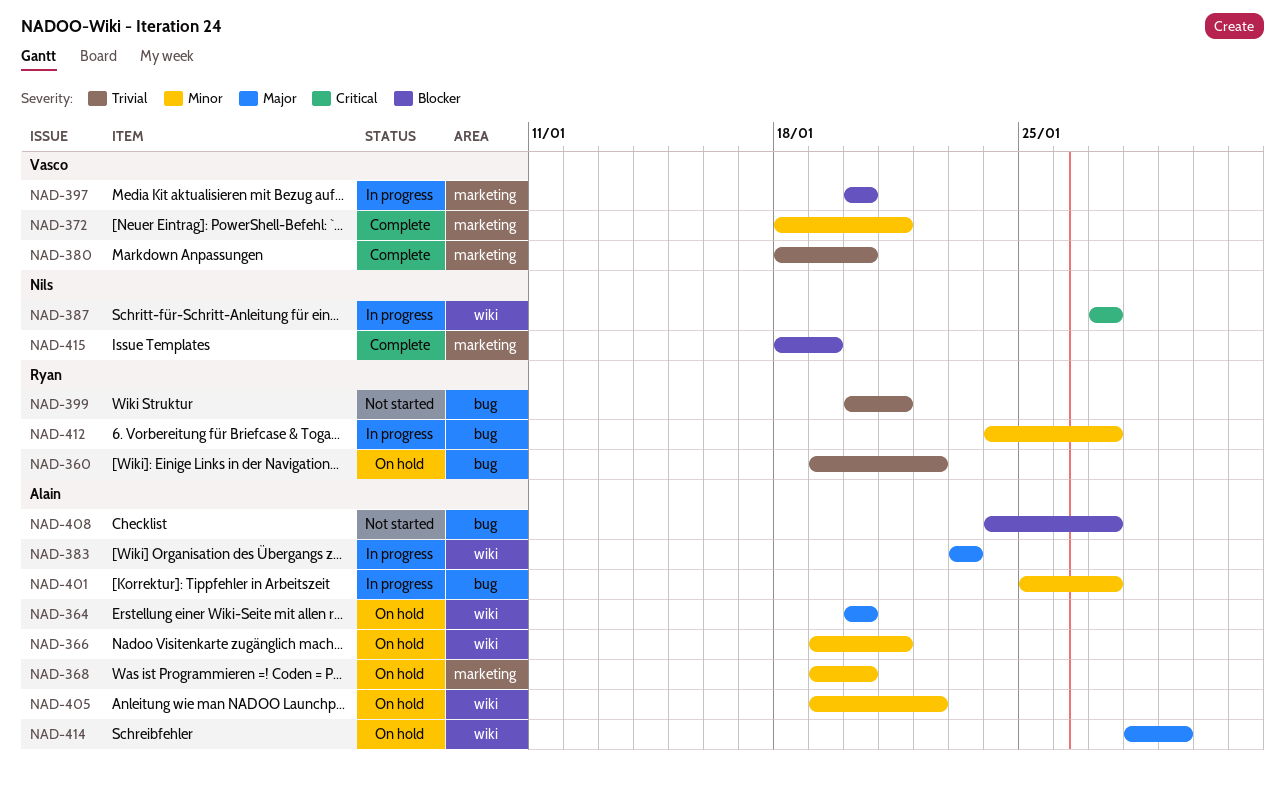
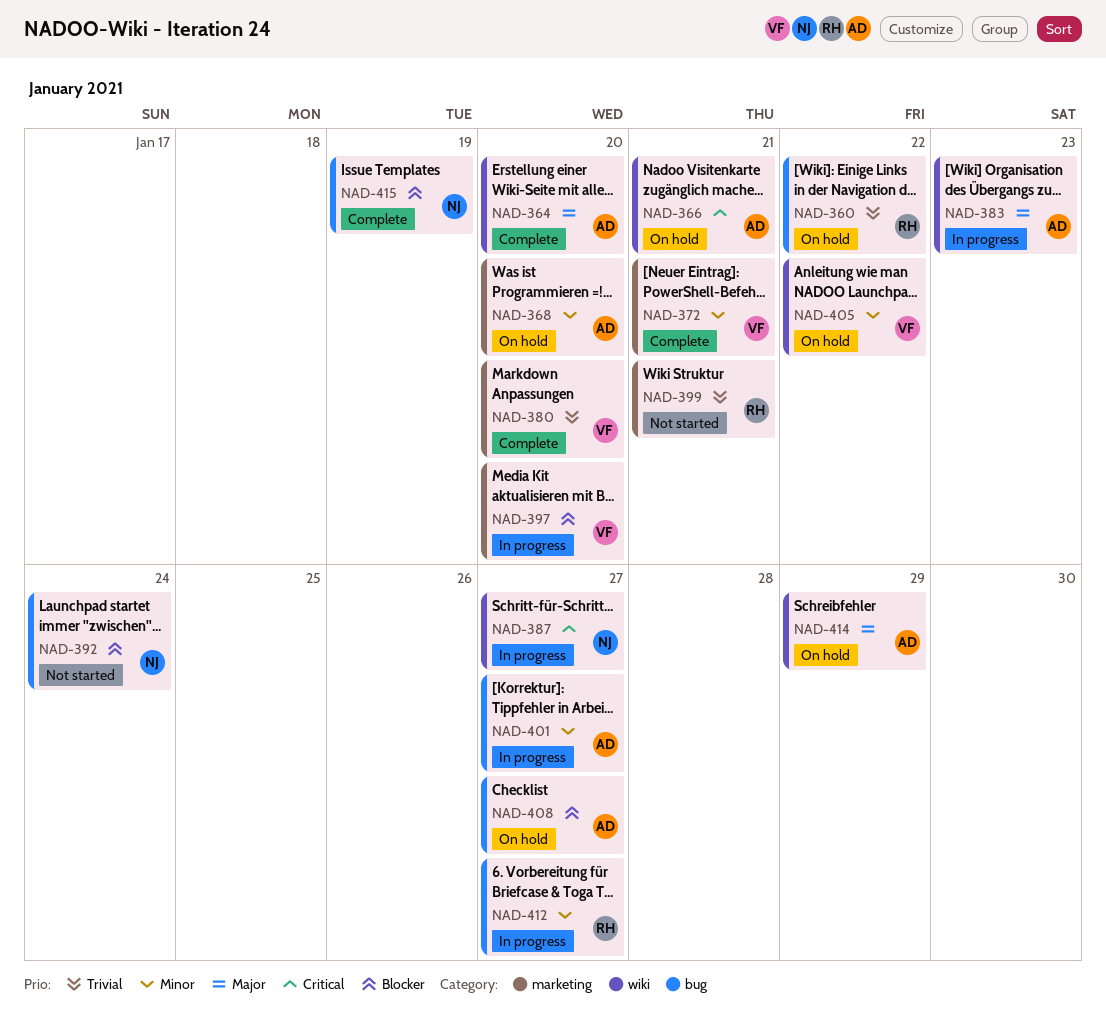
NAD-364, status: On hold -> Complete
NAD-366, priority: Minor -> Critical
NAD-392: none -> present
NAD-399, label: bug -> marketing
NAD-405, owner: Alain -> Vasco
NAD-408, status: Not started -> On hold
NAD-415, label: marketing -> bug

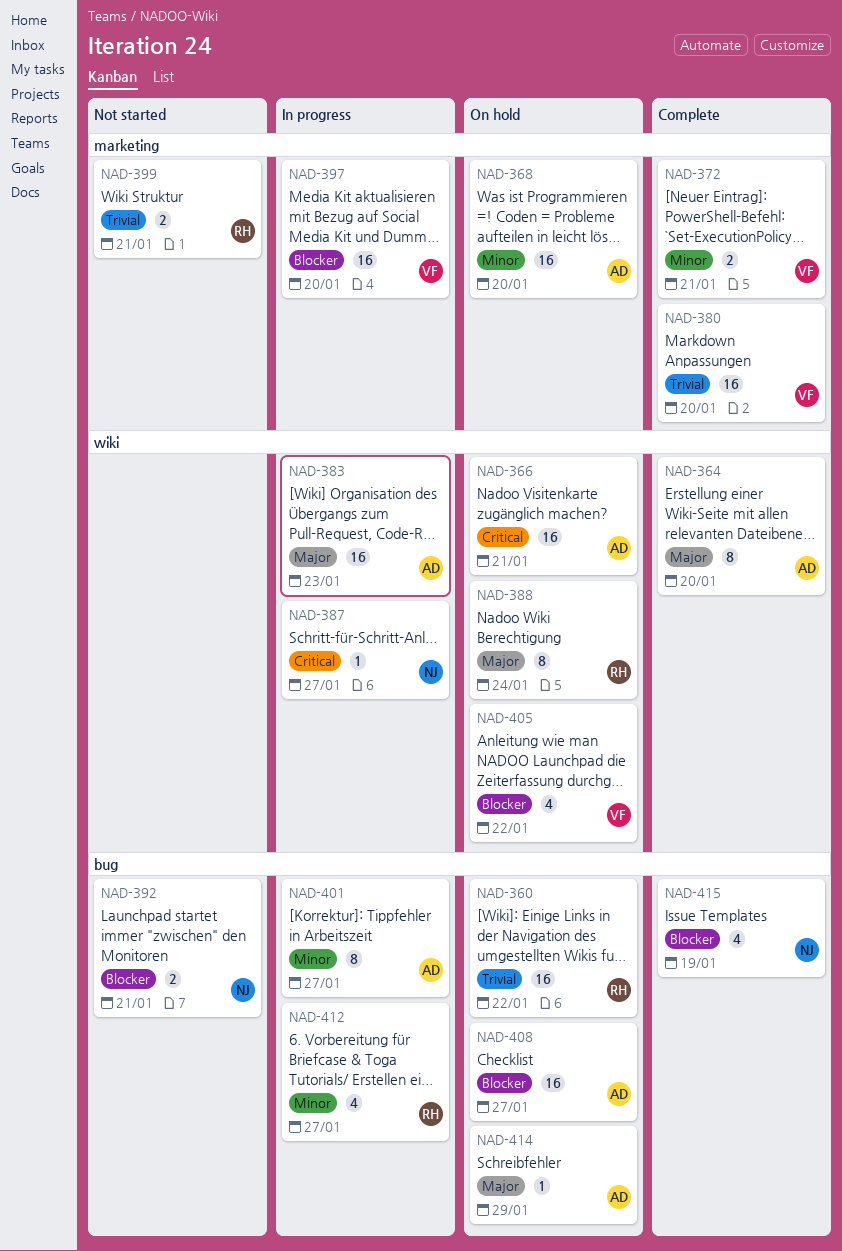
NAD-388: none -> present
NAD-392, due: Jan 24 -> Jan 21
NAD-405, priority: Minor -> Blocker
NAD-414, label: wiki -> bug

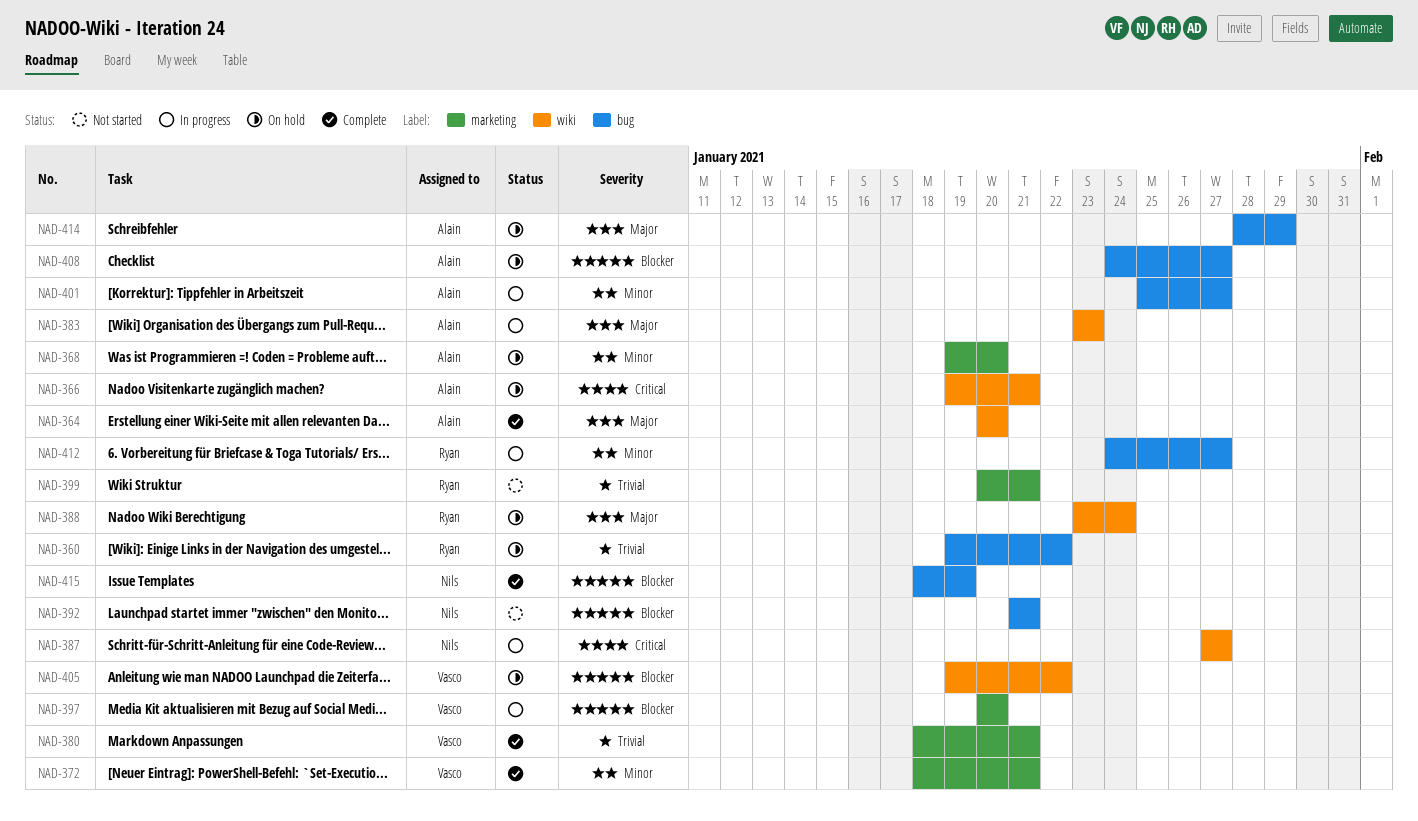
NAD-380, due: Jan 20 -> Jan 21

